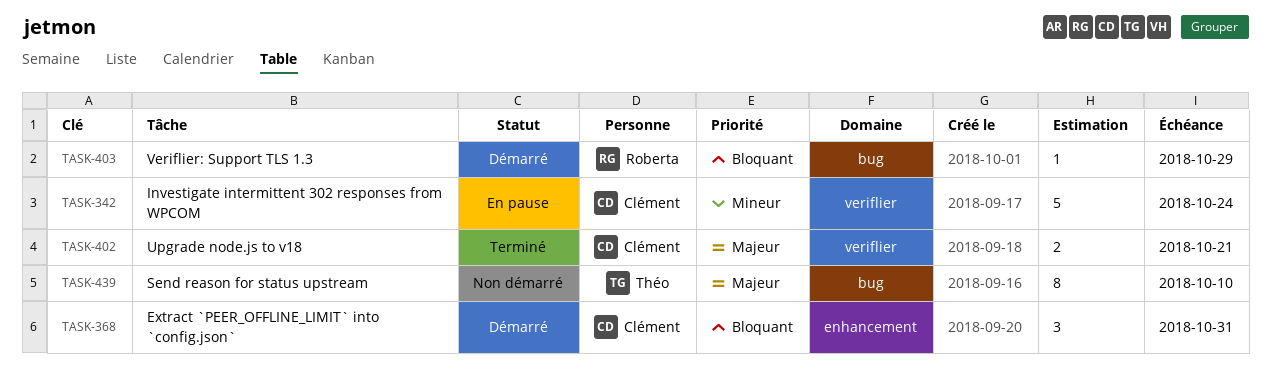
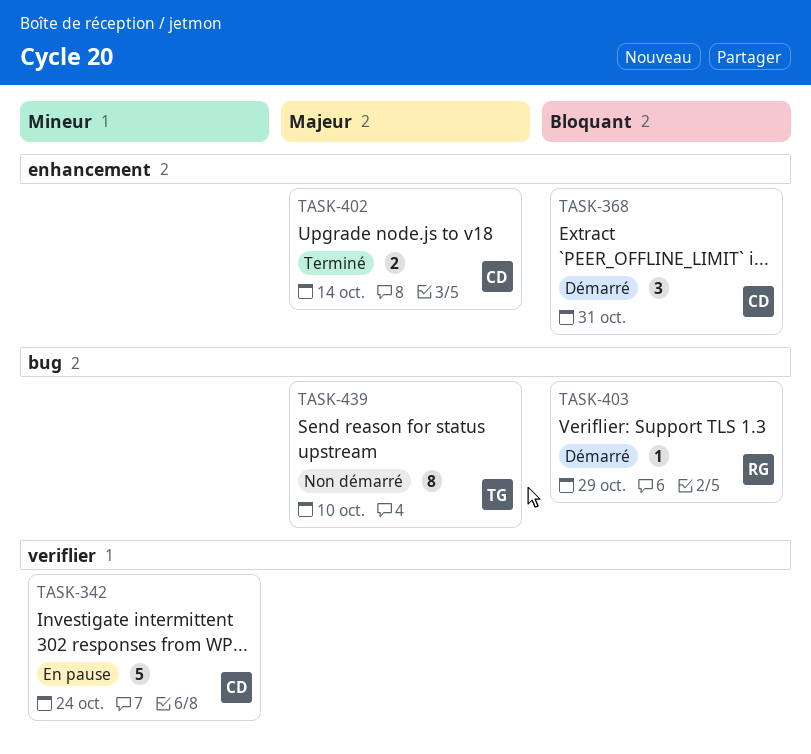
TASK-402, label: veriflier -> enhancement
TASK-402, due: Oct 21 -> Oct 14

